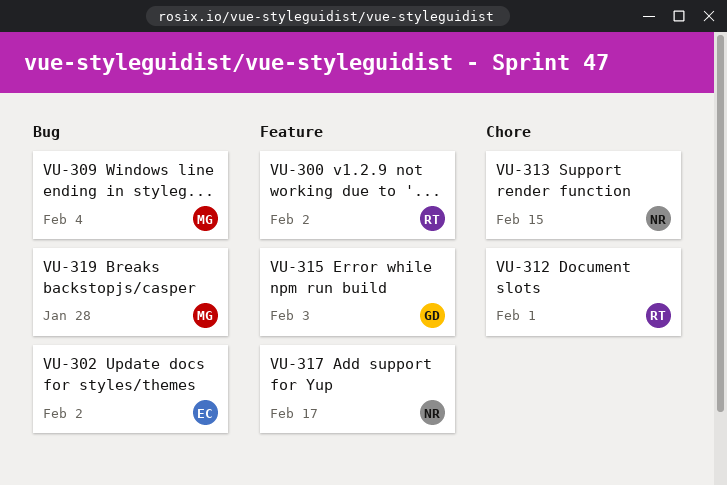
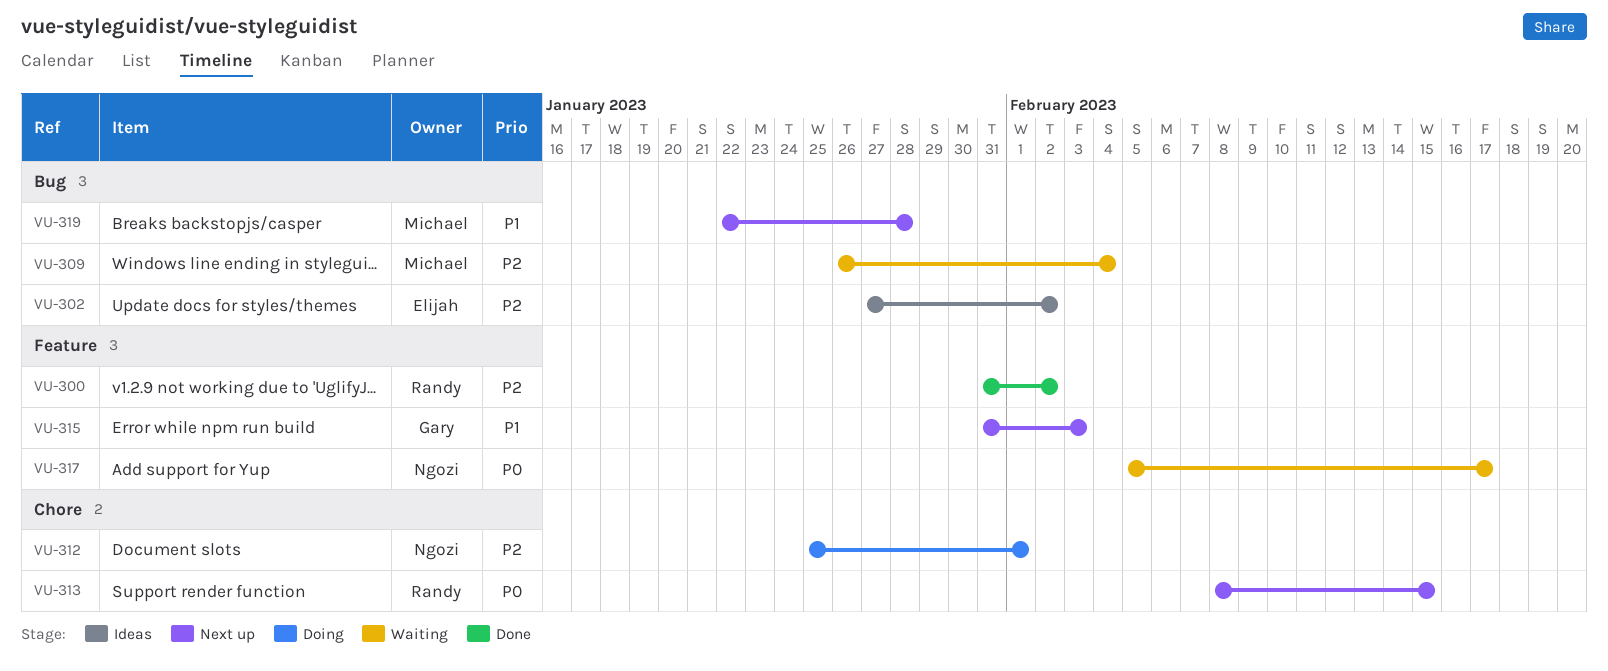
VU-312, owner: Randy -> Ngozi
VU-313, owner: Ngozi -> Randy

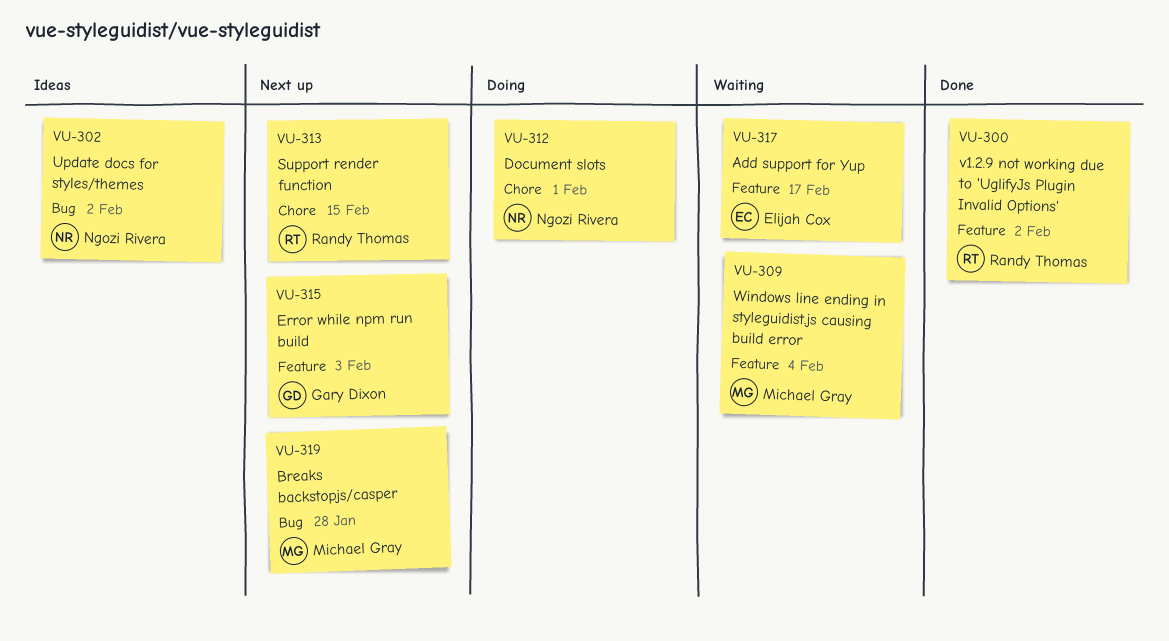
VU-302, owner: Elijah Cox -> Ngozi Rivera
VU-309, label: Bug -> Feature
VU-317, owner: Ngozi Rivera -> Elijah Cox

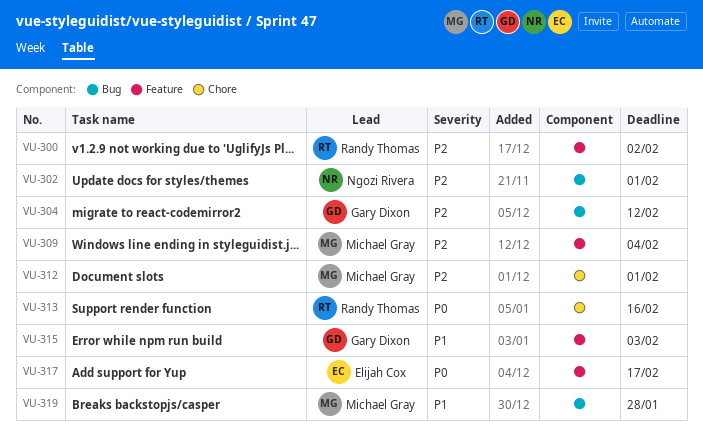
VU-302, due: Feb 2 -> Feb 1
VU-304: none -> present
VU-312, owner: Ngozi Rivera -> Michael Gray
VU-313, due: Feb 15 -> Feb 16

